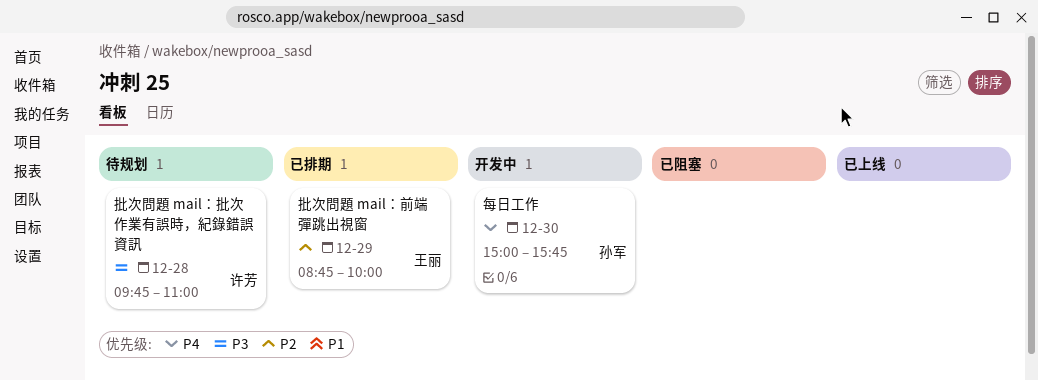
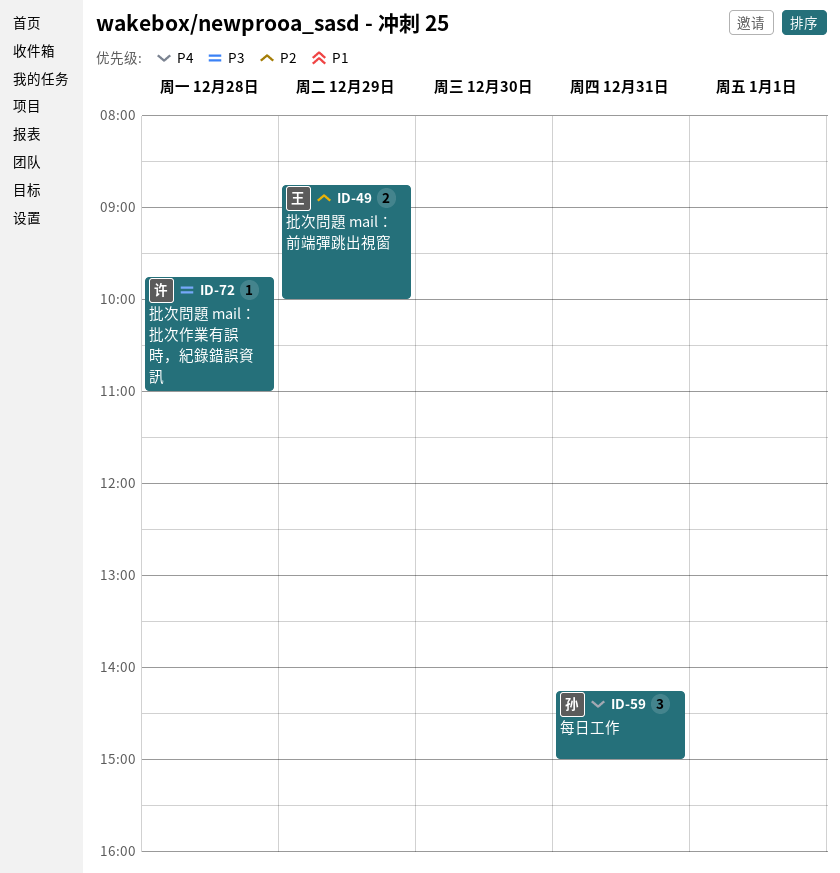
每日工作, day: Dec 30 -> Dec 31
每日工作, begins: 15:00 -> 14:15
每日工作, ends: 15:45 -> 15:00

